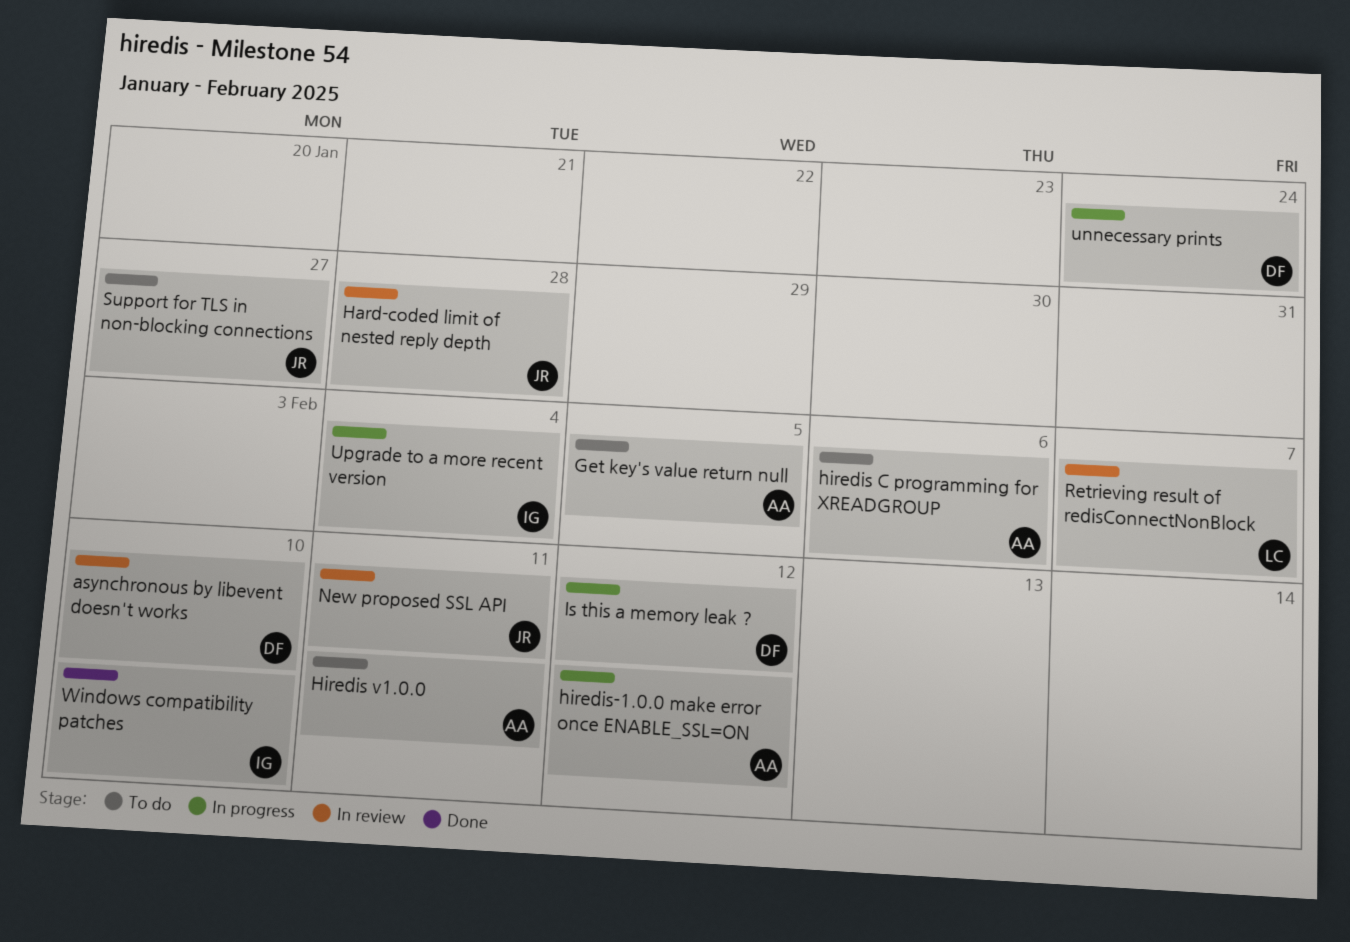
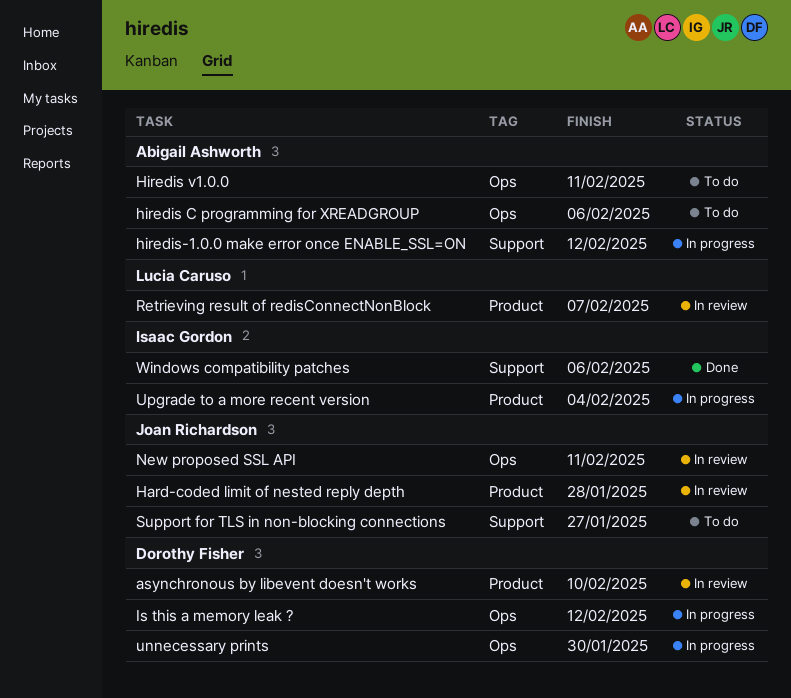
Get key's value return null: present -> none
unnecessary prints, due: Jan 24 -> Jan 30
Windows compatibility patches, due: Feb 10 -> Feb 6

